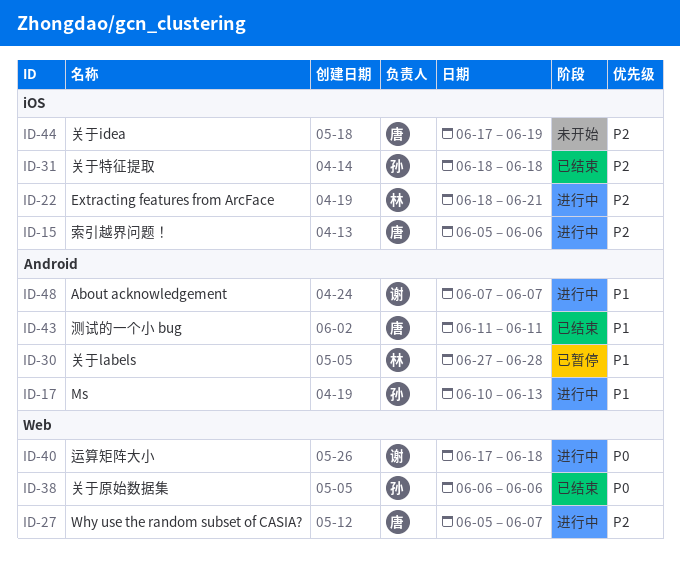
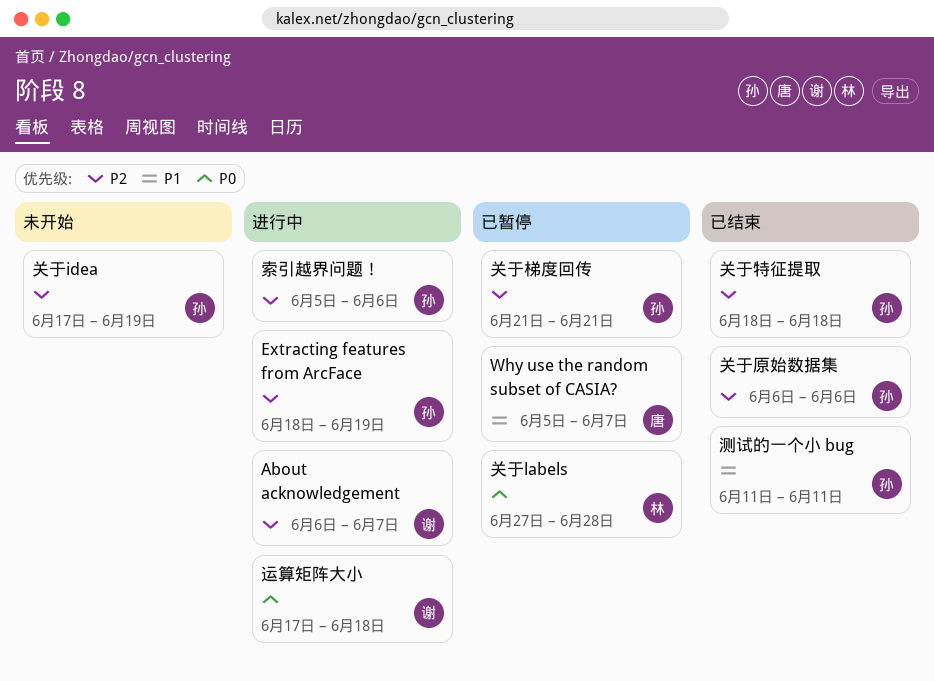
About acknowledgement, priority: P1 -> P2
About acknowledgement, start: Jun 7 -> Jun 6
Extracting features from ArcFace, owner: 林 -> 孙
Extracting features from ArcFace, due: Jun 21 -> Jun 19
Ms: present -> none
Why use the random subset of CASIA?, status: 进行中 -> 已暂停
Why use the random subset of CASIA?, priority: P2 -> P1
关于idea, owner: 唐 -> 孙
关于labels, priority: P1 -> P0
关于原始数据集, priority: P0 -> P2
关于梯度回传: none -> present
测试的一个小 bug, owner: 唐 -> 孙
索引越界问题！, owner: 唐 -> 孙

